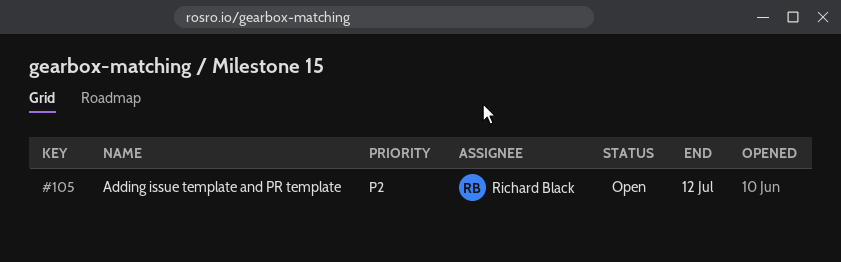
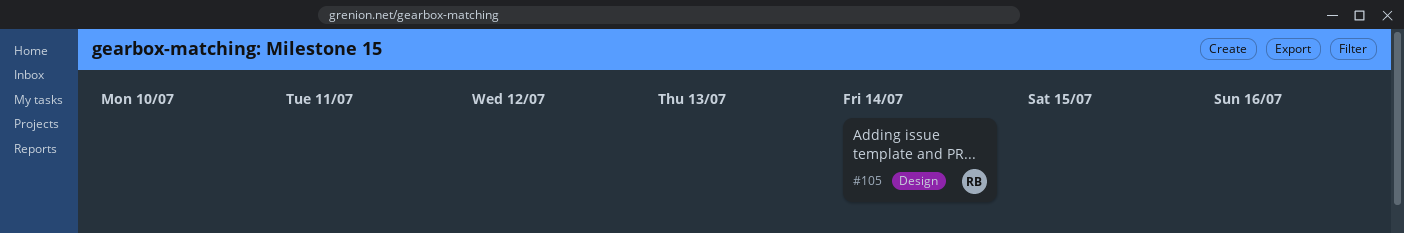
#105, due: Jul 12 -> Jul 14

